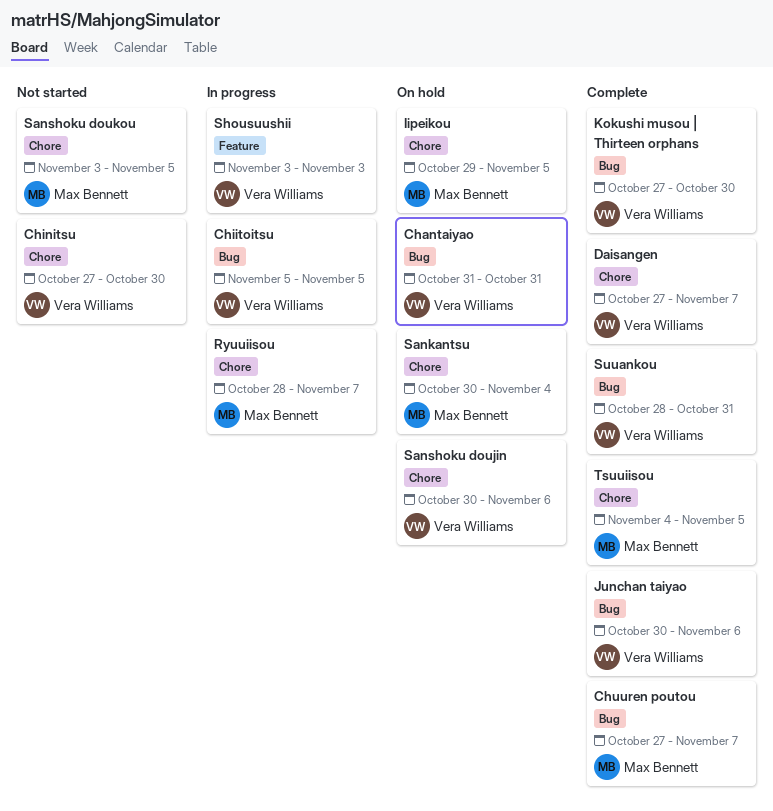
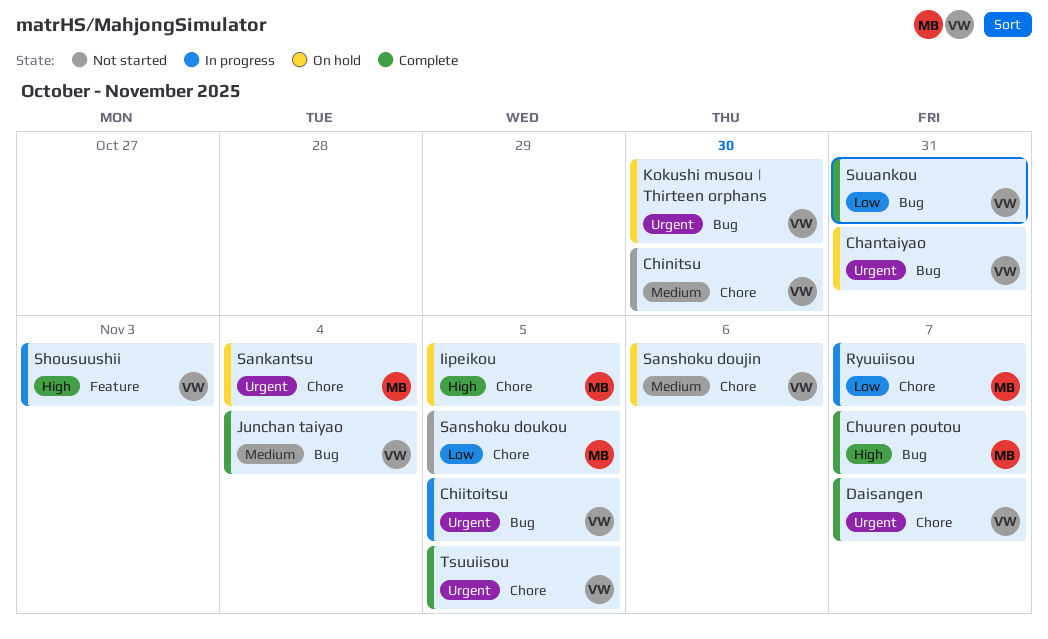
Junchan taiyao, due: Nov 6 -> Nov 4
Kokushi musou | Thirteen orphans, status: Complete -> On hold
Tsuuiisou, owner: Max Bennett -> Vera Williams

